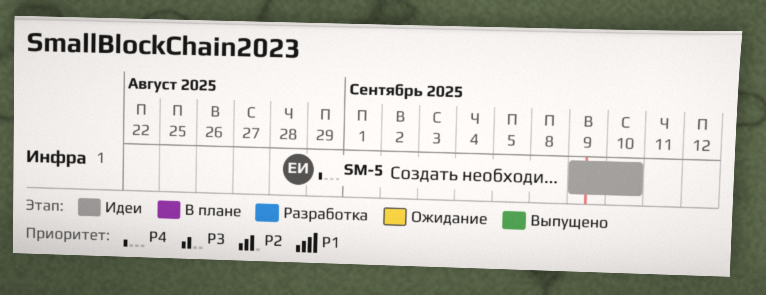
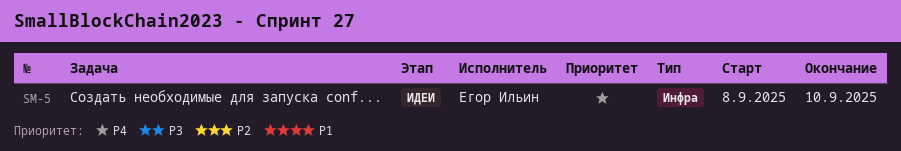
SM-5, start: Sep 9 -> Sep 8

